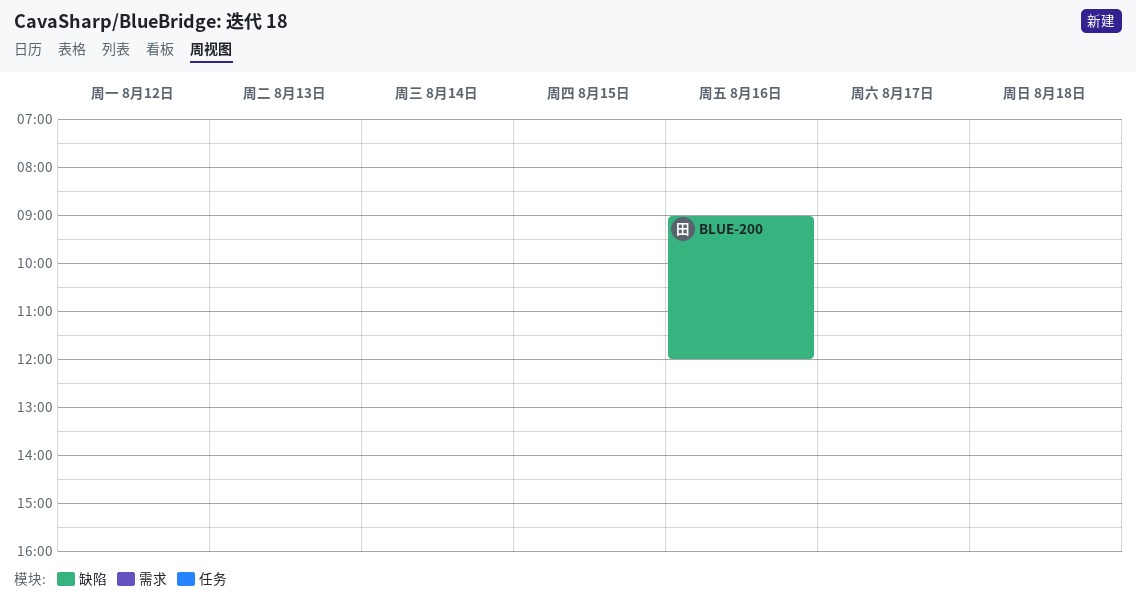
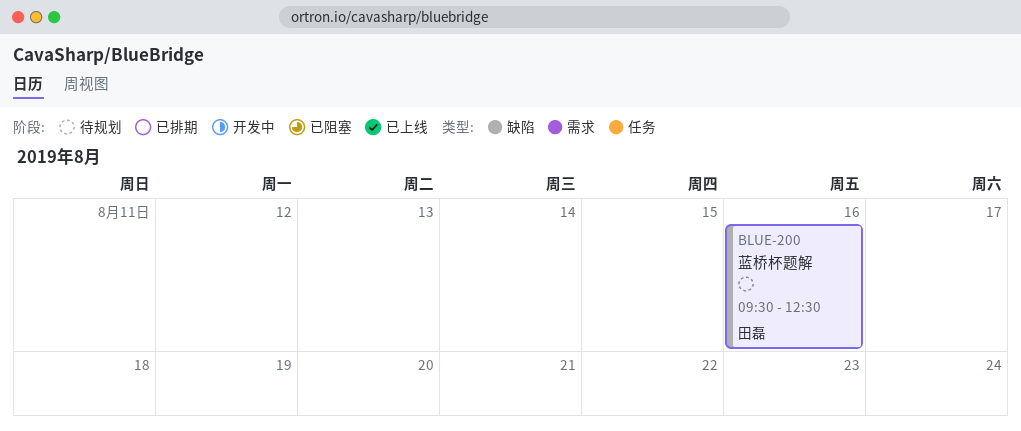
BLUE-200, begins: 09:00 -> 09:30
BLUE-200, ends: 12:00 -> 12:30

